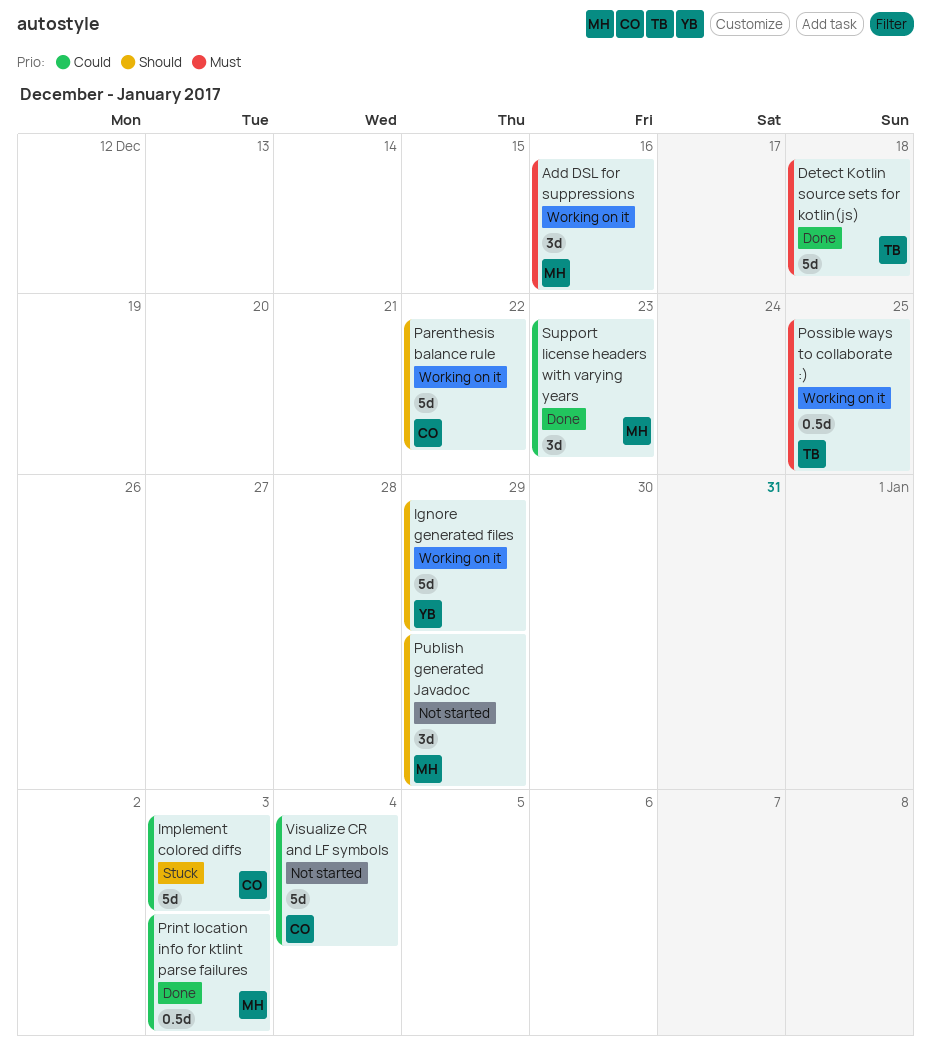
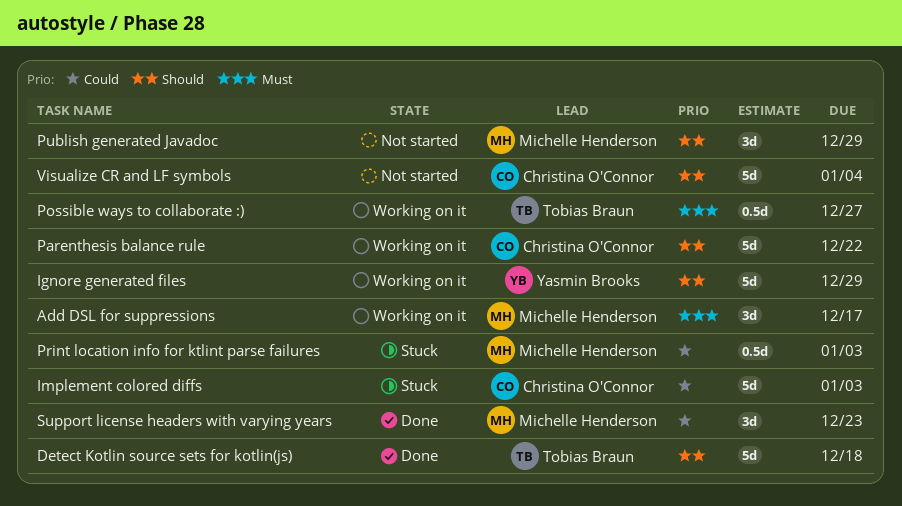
Add DSL for suppressions, due: Dec 16 -> Dec 17
Detect Kotlin source sets for kotlin(js), priority: Must -> Should
Possible ways to collaborate :), due: Dec 25 -> Dec 27
Print location info for ktlint parse failures, status: Done -> Stuck
Visualize CR and LF symbols, priority: Could -> Should

